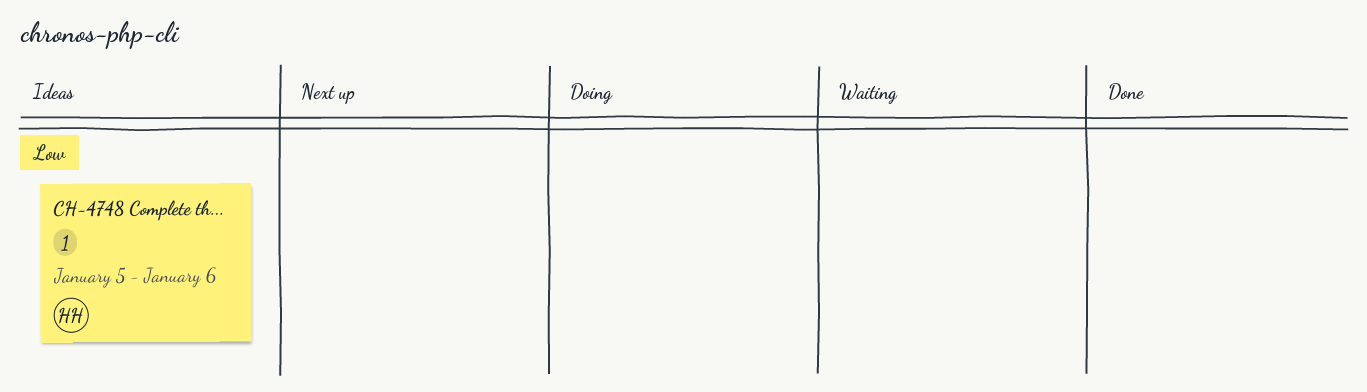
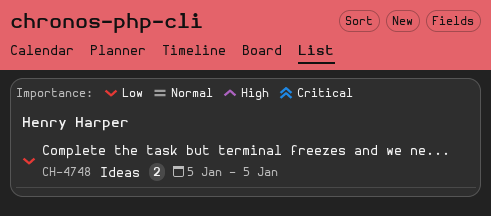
CH-4748, estimate: 1 -> 2
CH-4748, due: Jan 6 -> Jan 5

